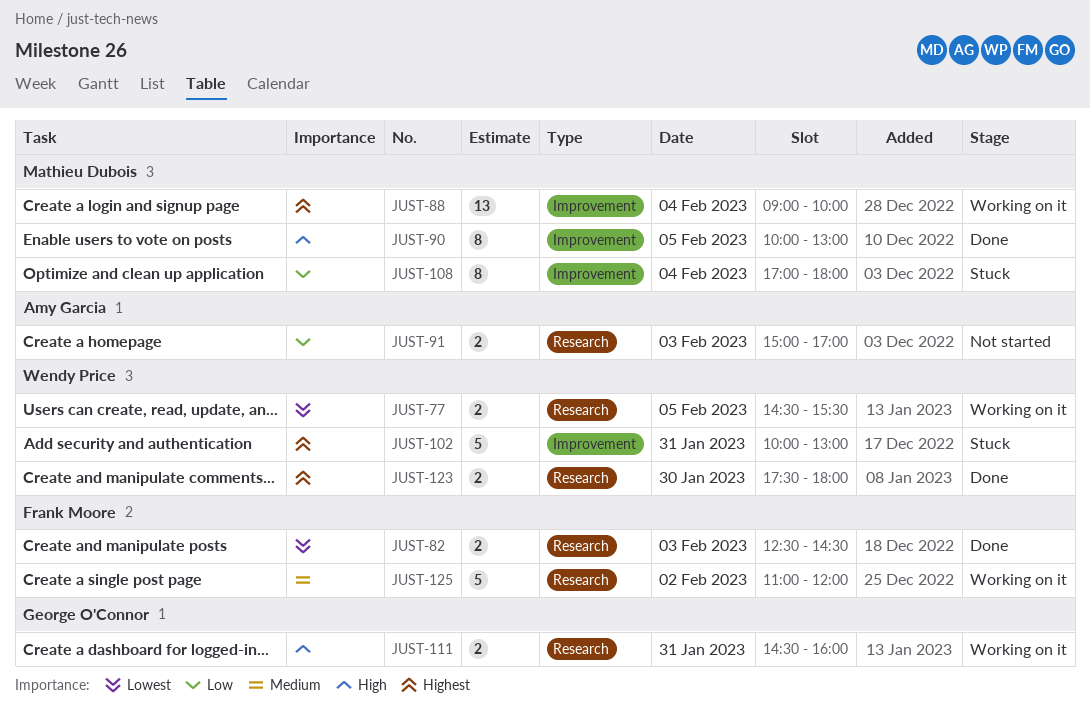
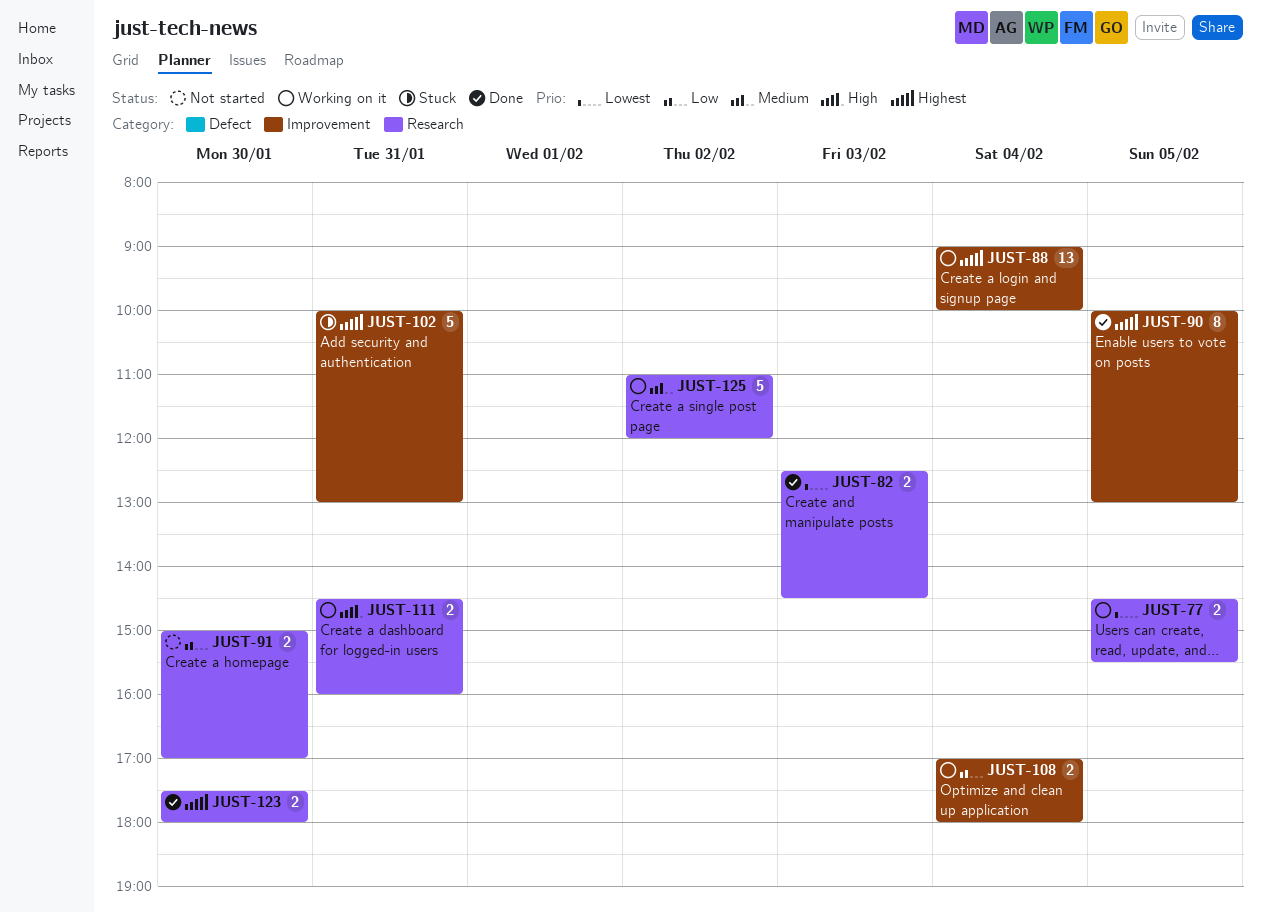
JUST-90, priority: High -> Highest
JUST-91, day: Feb 3 -> Jan 30
JUST-108, status: Stuck -> Working on it
JUST-108, estimate: 8 -> 2

